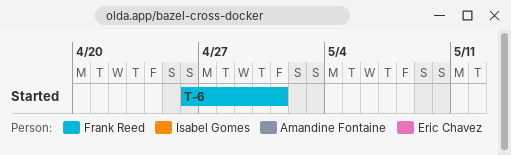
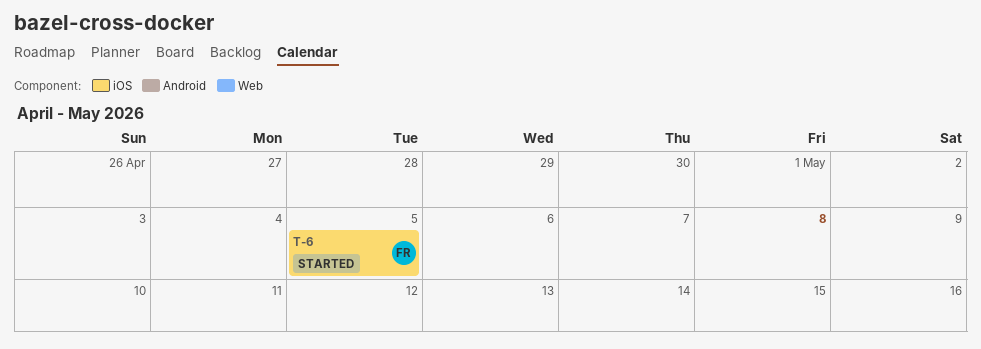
T-6, due: May 1 -> May 5

